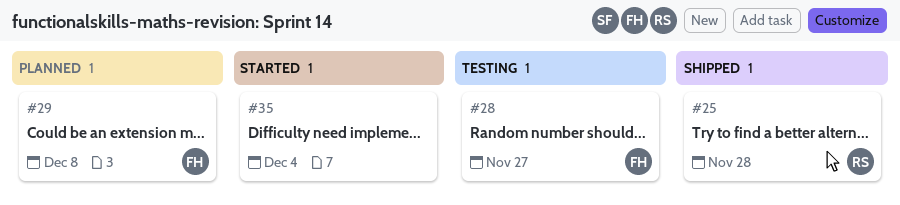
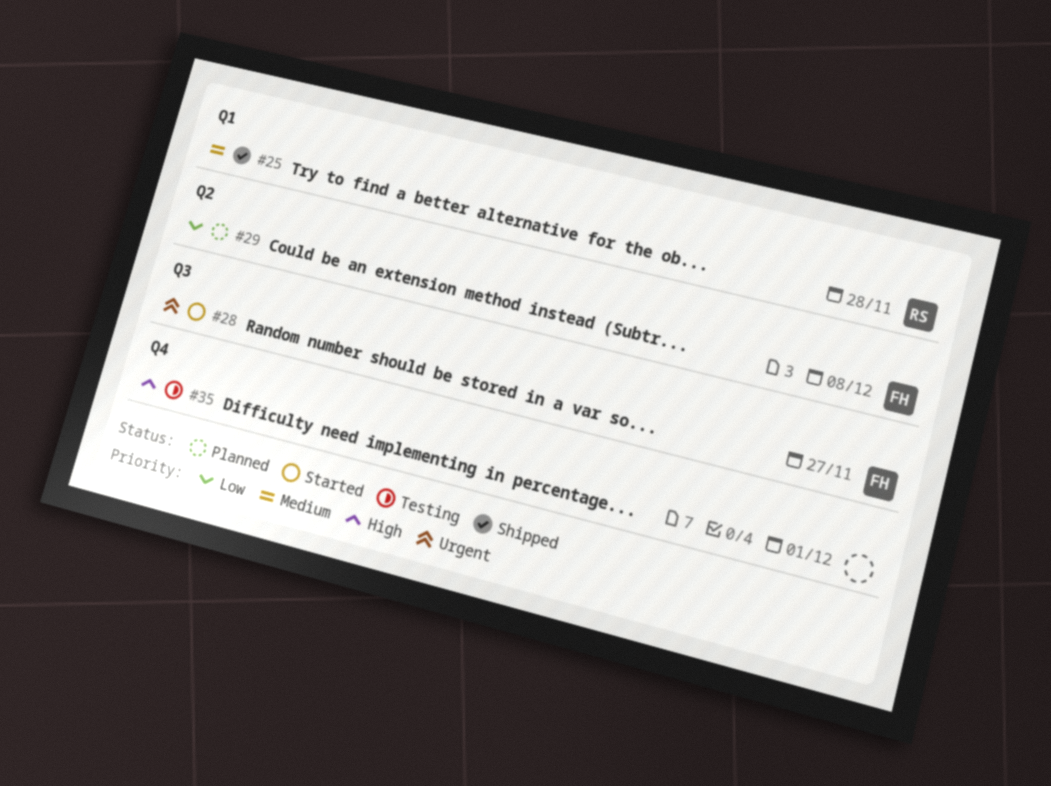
#28, status: Testing -> Started
#35, status: Started -> Testing
#35, due: Dec 4 -> Dec 1

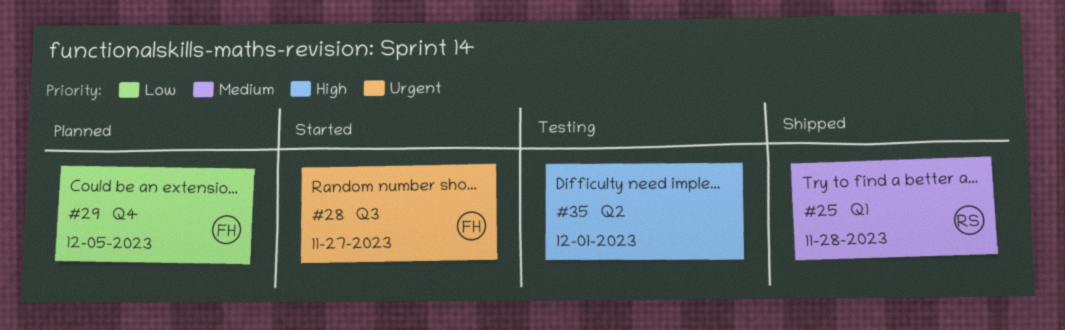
#29, label: Q2 -> Q4
#29, due: Dec 8 -> Dec 5
#35, label: Q4 -> Q2

